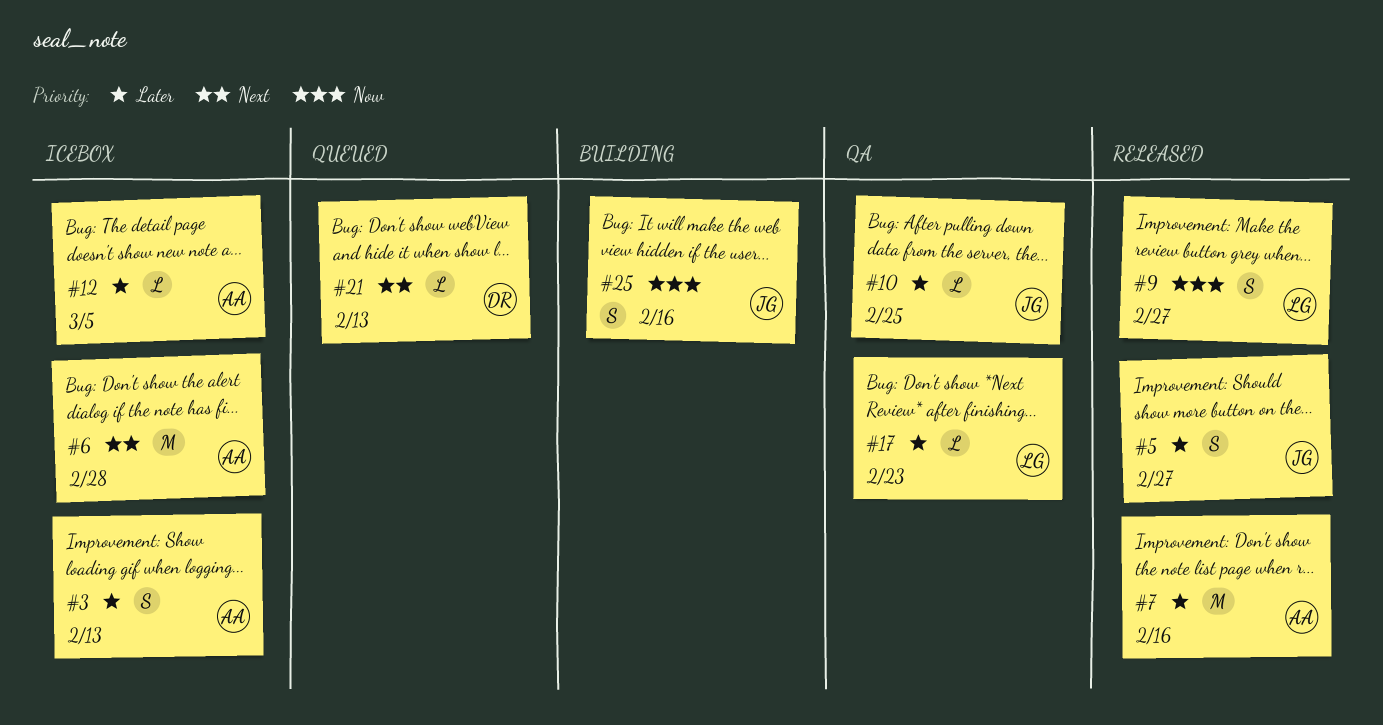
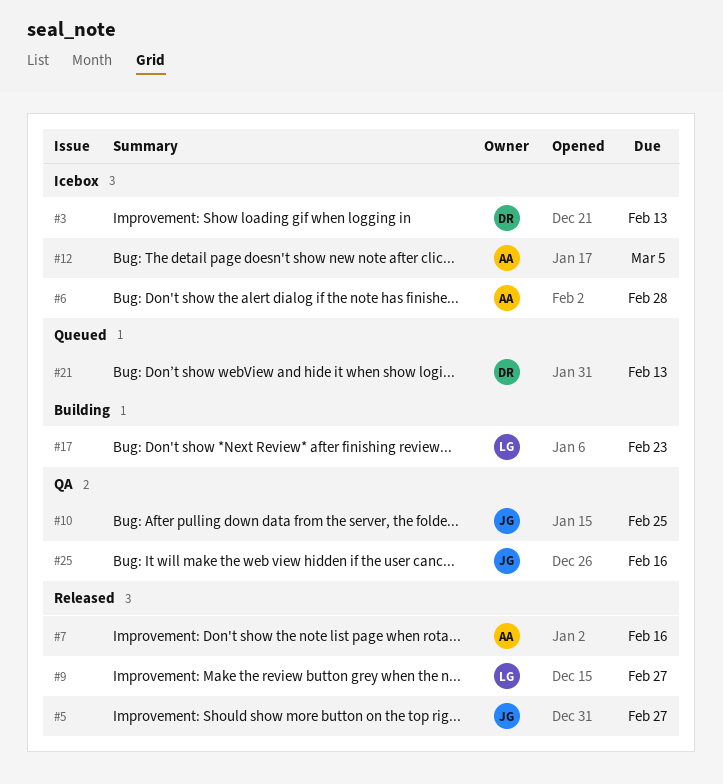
#3, owner: AA -> DR
#17, status: QA -> Building
#25, status: Building -> QA

